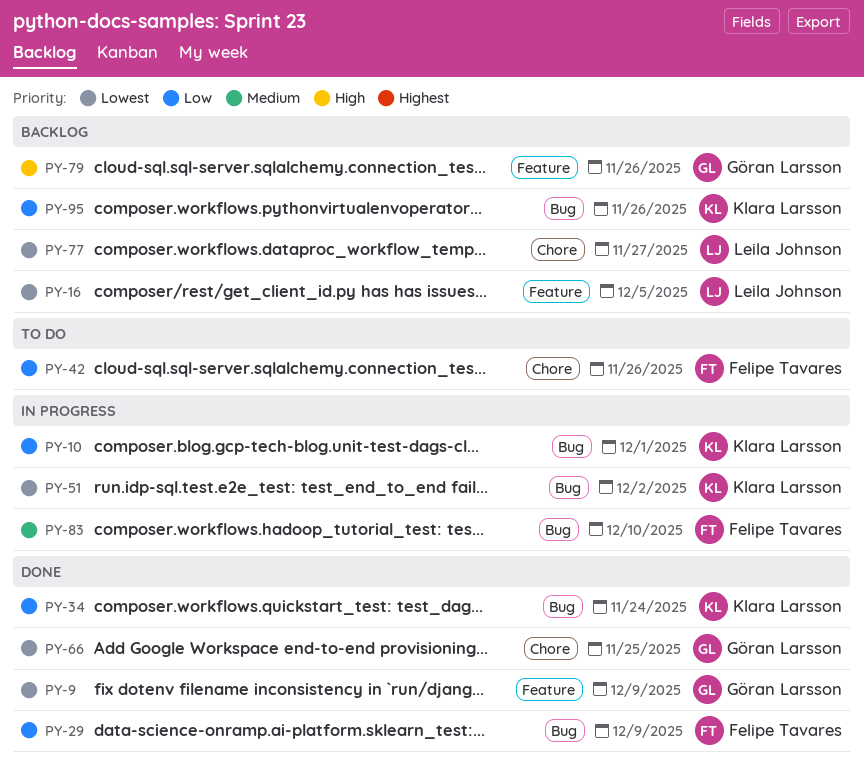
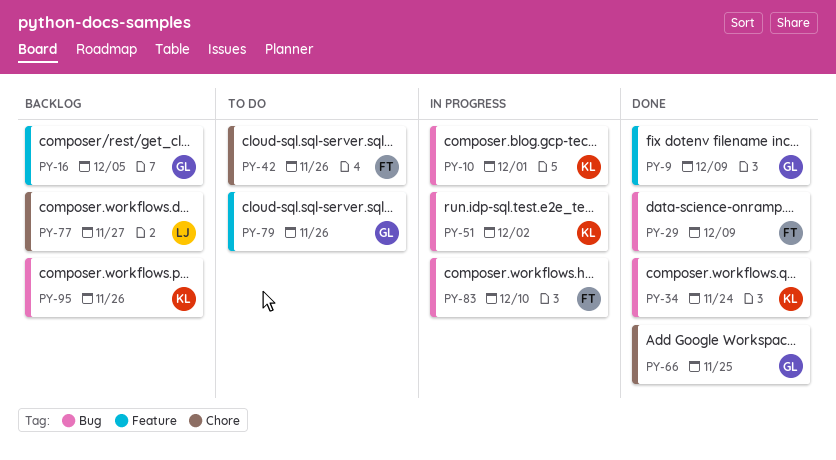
PY-16, owner: Leila Johnson -> Göran Larsson
PY-79, status: Backlog -> To do

